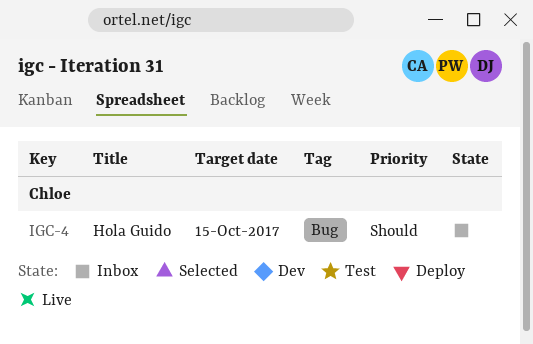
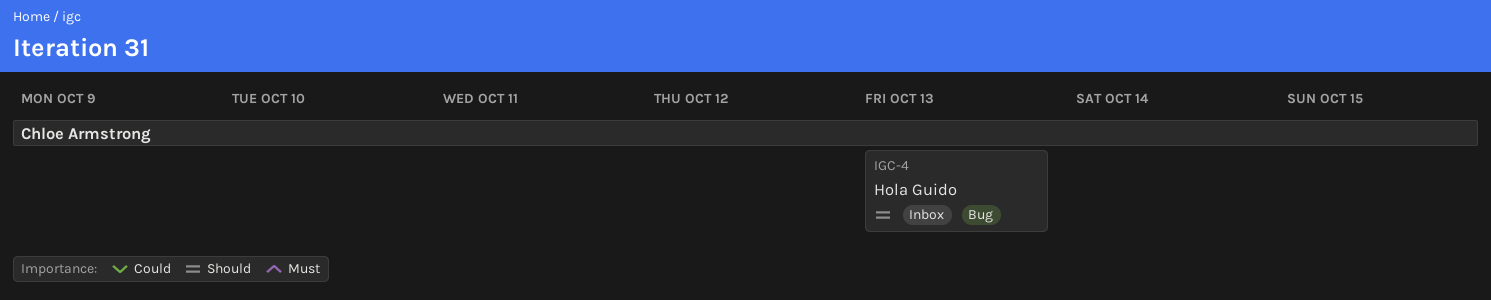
IGC-4, due: Oct 15 -> Oct 13

